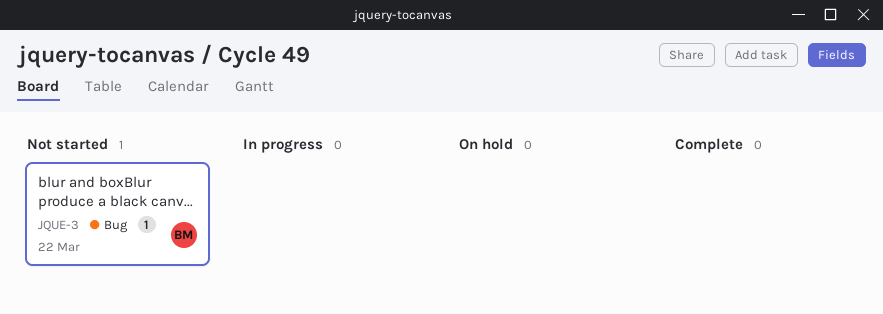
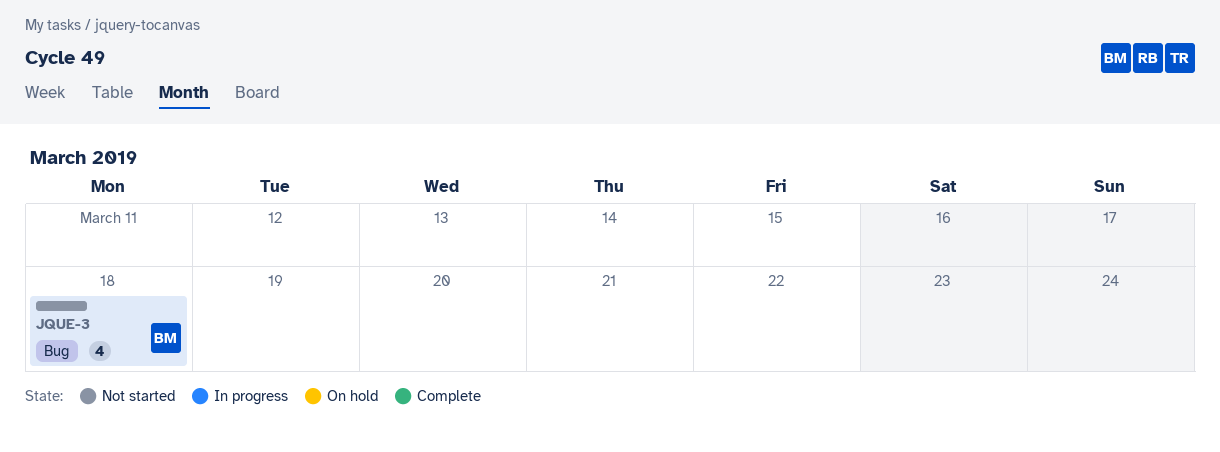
JQUE-3, estimate: 1 -> 4
JQUE-3, due: Mar 22 -> Mar 18

